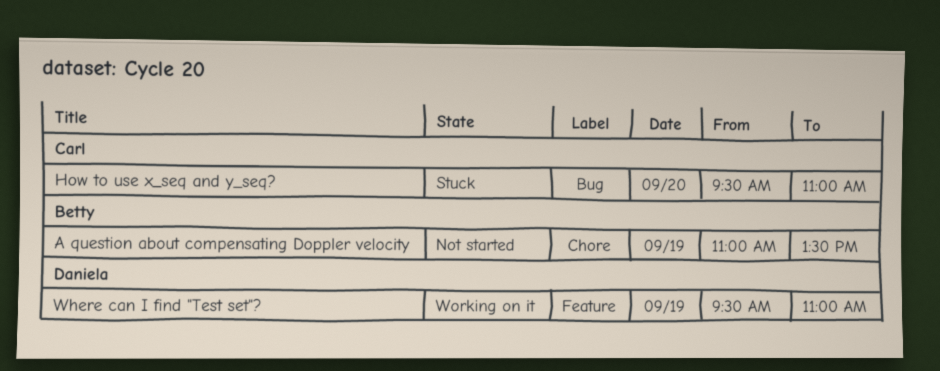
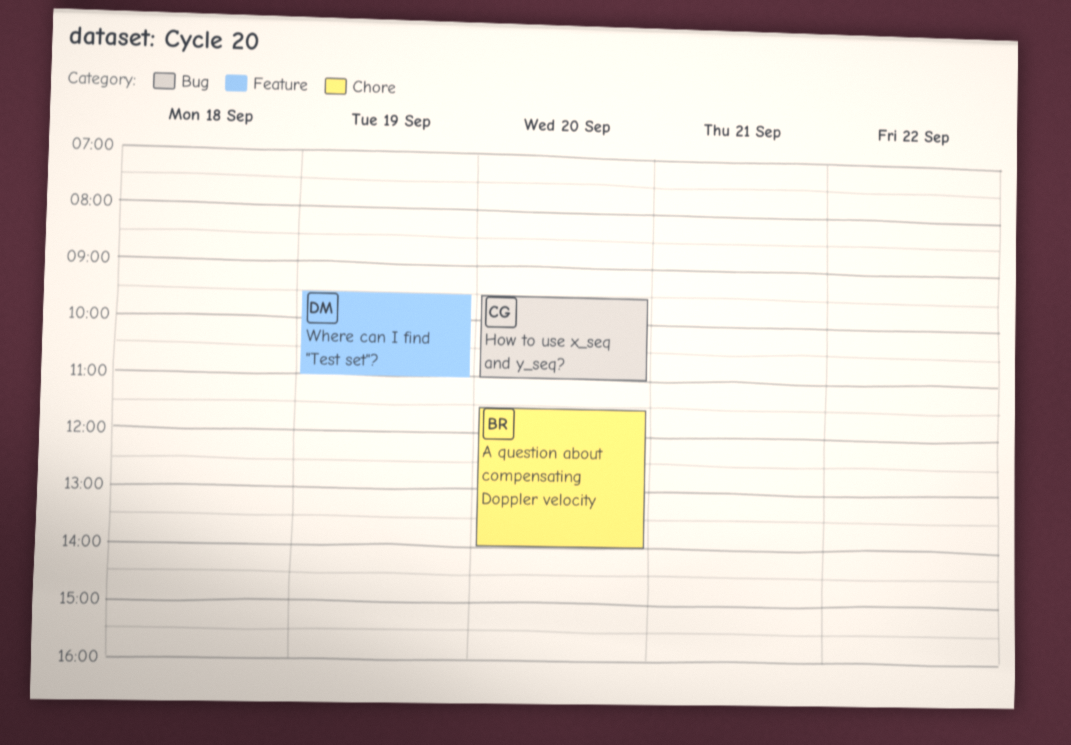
A question about compensating Doppler velocity, day: Sep 19 -> Sep 20
A question about compensating Doppler velocity, begins: 11:00 -> 11:30
A question about compensating Doppler velocity, ends: 13:30 -> 14:00

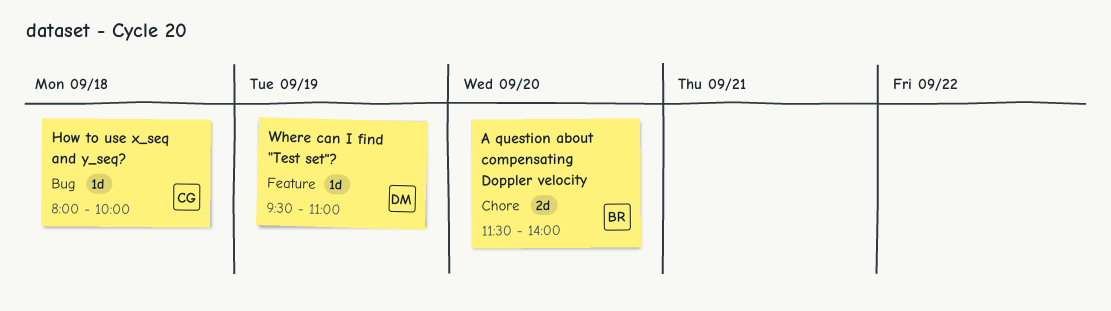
How to use x_seq and y_seq?, day: Sep 20 -> Sep 18
How to use x_seq and y_seq?, begins: 09:30 -> 08:00
How to use x_seq and y_seq?, ends: 11:00 -> 10:00

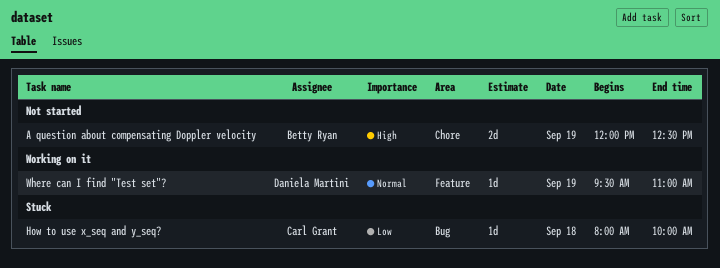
A question about compensating Doppler velocity, day: Sep 20 -> Sep 19
A question about compensating Doppler velocity, begins: 11:30 -> 12:00
A question about compensating Doppler velocity, ends: 14:00 -> 12:30

